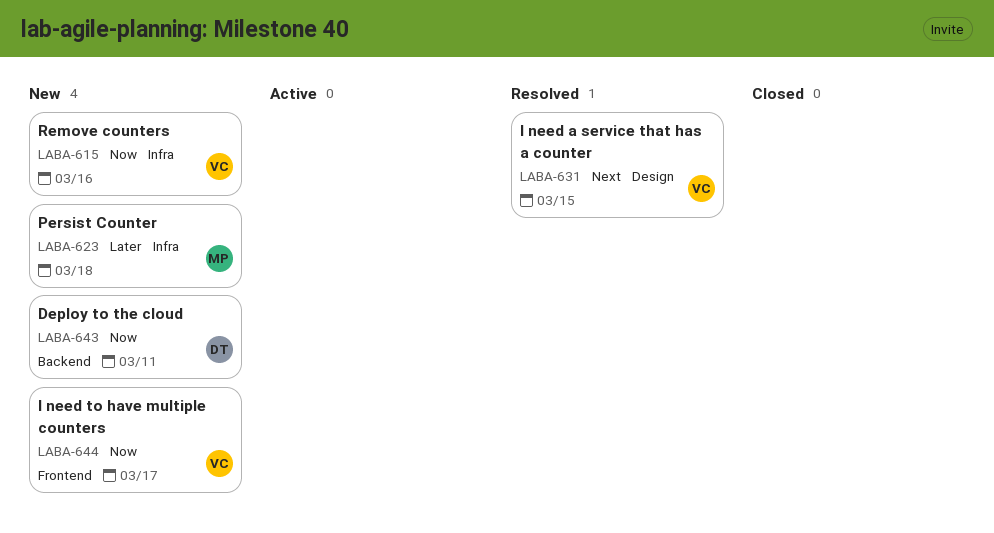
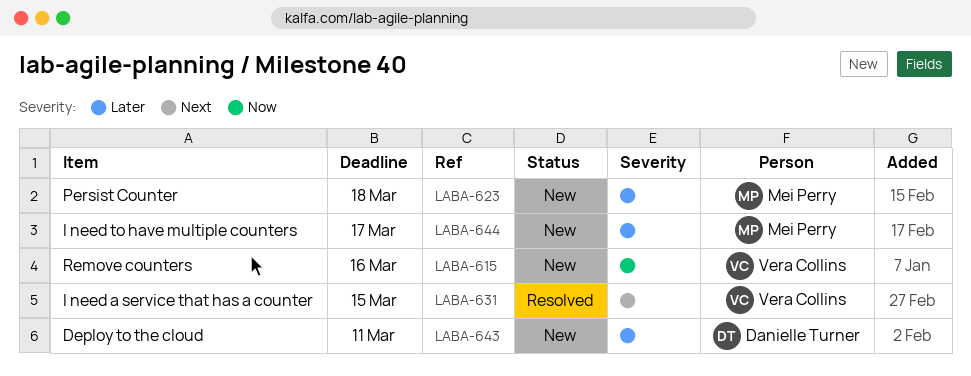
LABA-643, priority: Now -> Later
LABA-644, owner: Vera Collins -> Mei Perry
LABA-644, priority: Now -> Later

